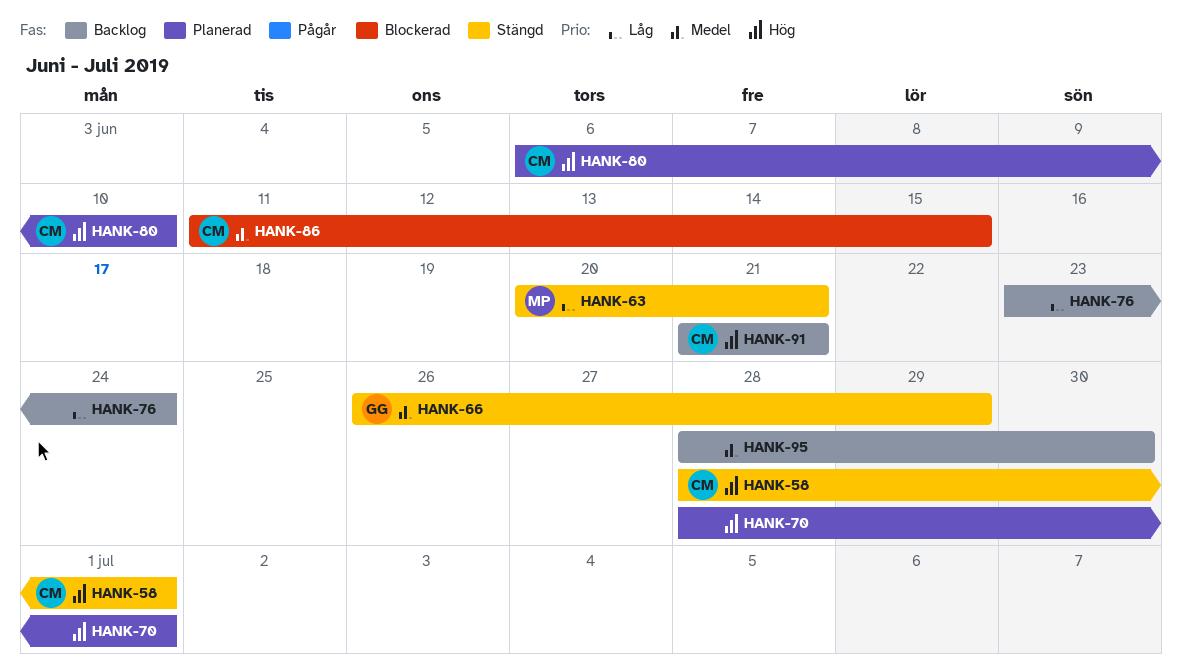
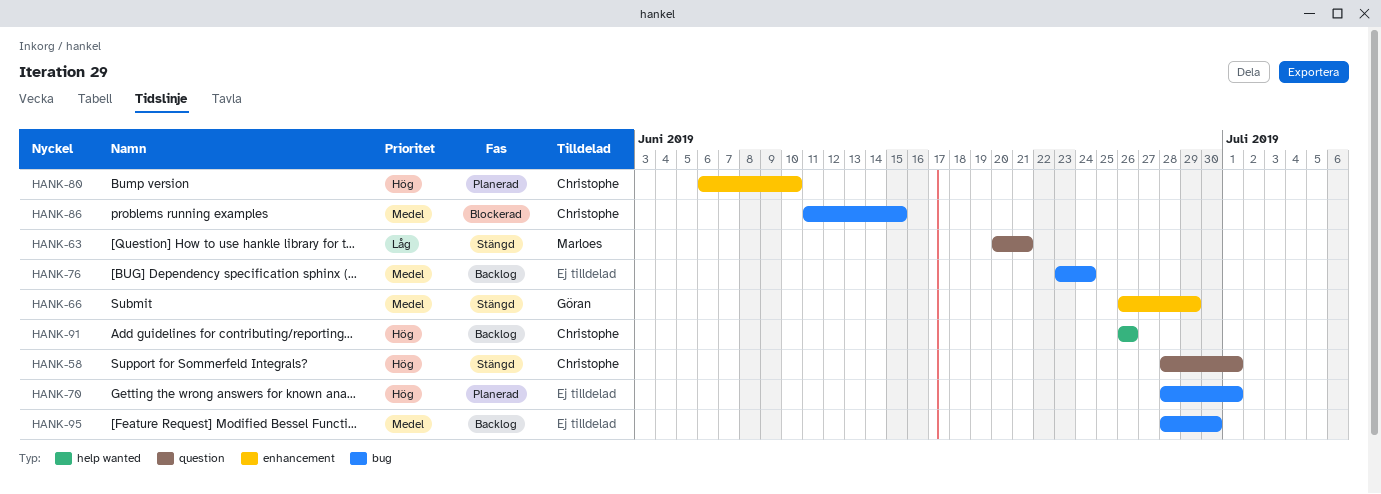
HANK-76, priority: Låg -> Medel
HANK-91, start: Jun 21 -> Jun 26
HANK-91, due: Jun 21 -> Jun 26

